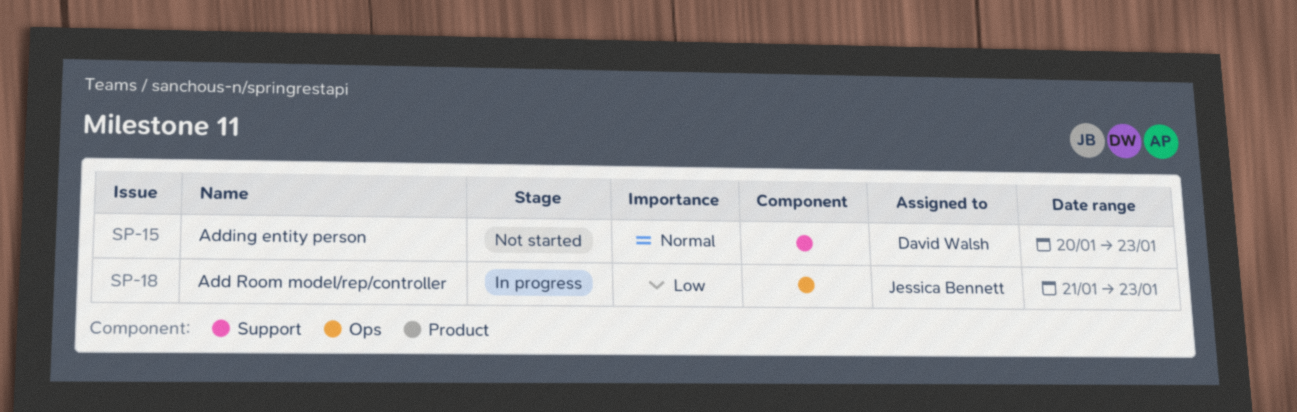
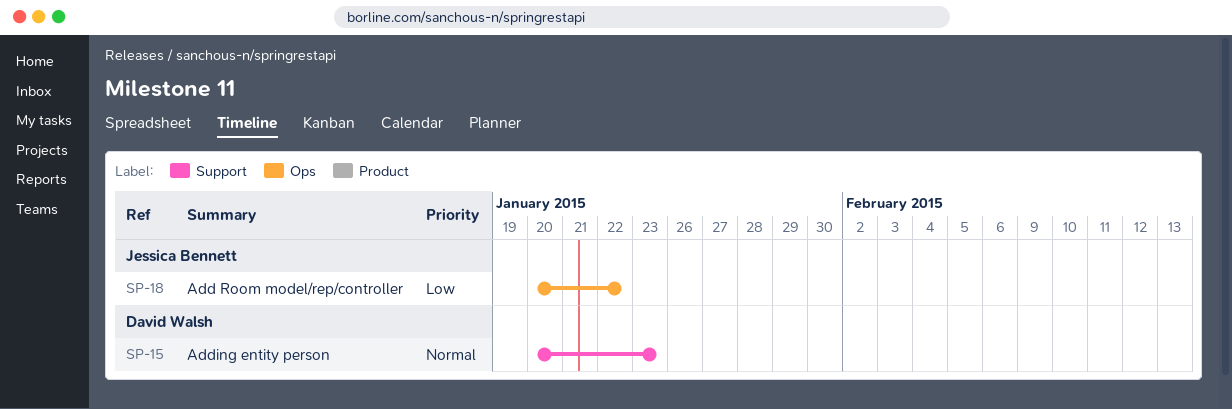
SP-18, start: Jan 21 -> Jan 20
SP-18, due: Jan 23 -> Jan 22

